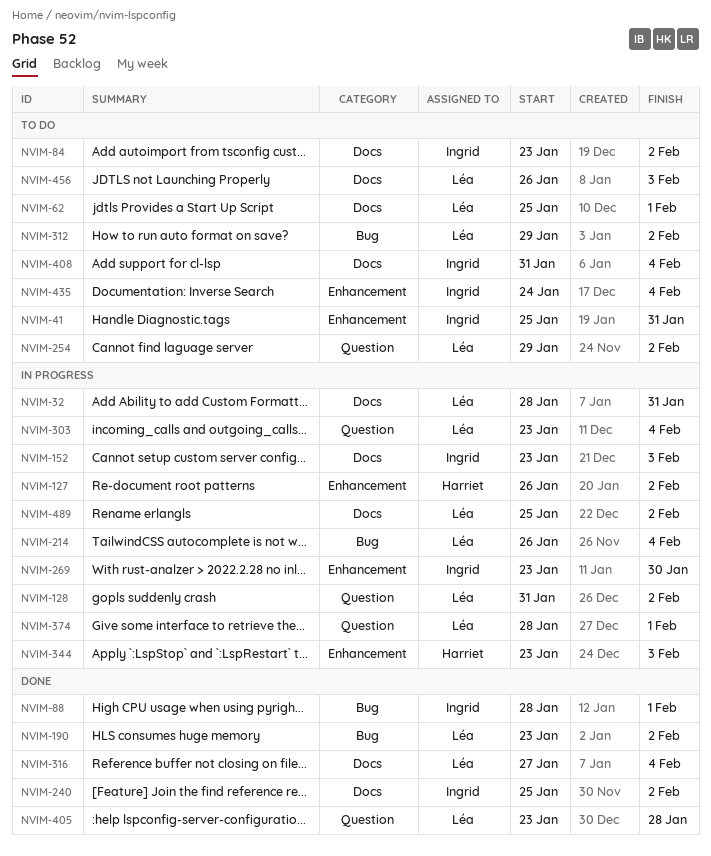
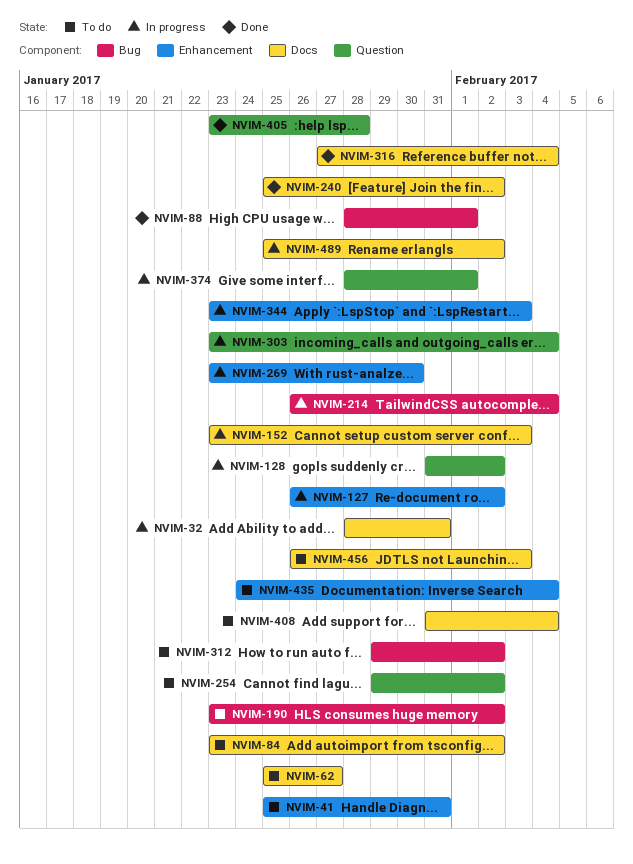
NVIM-62, due: Feb 1 -> Jan 27
NVIM-190, status: Done -> To do

